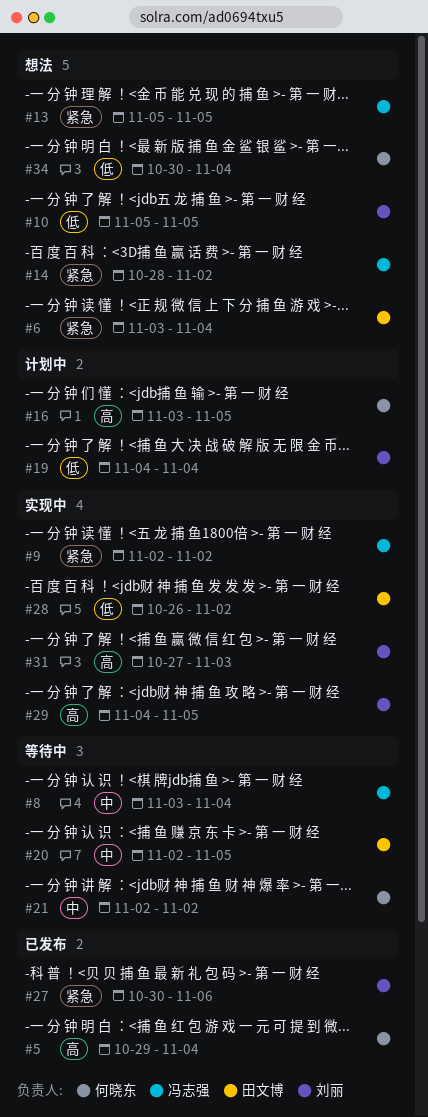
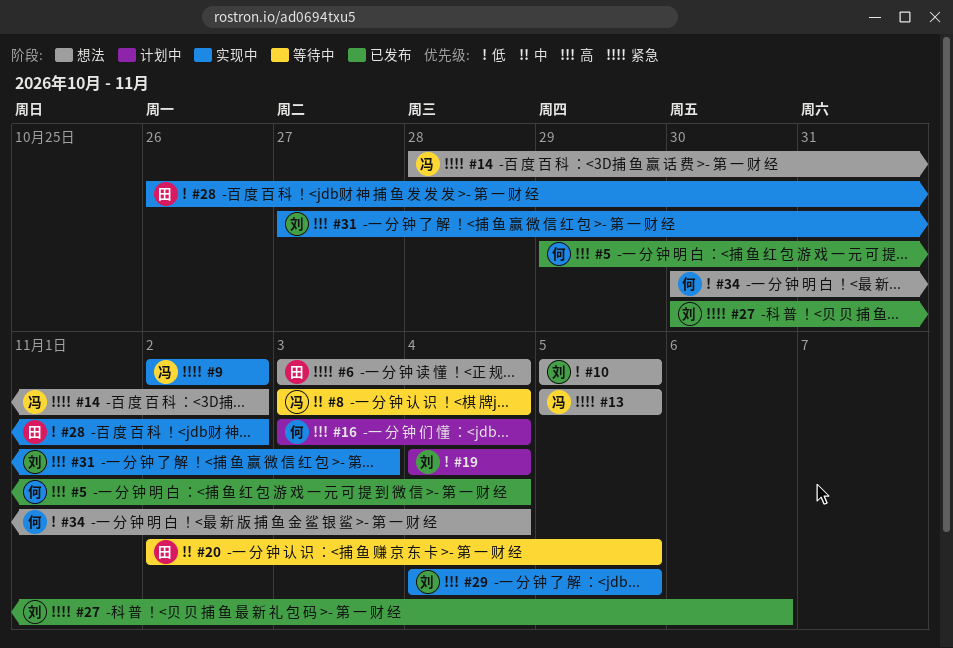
#16, due: Nov 5 -> Nov 4
#21: present -> none

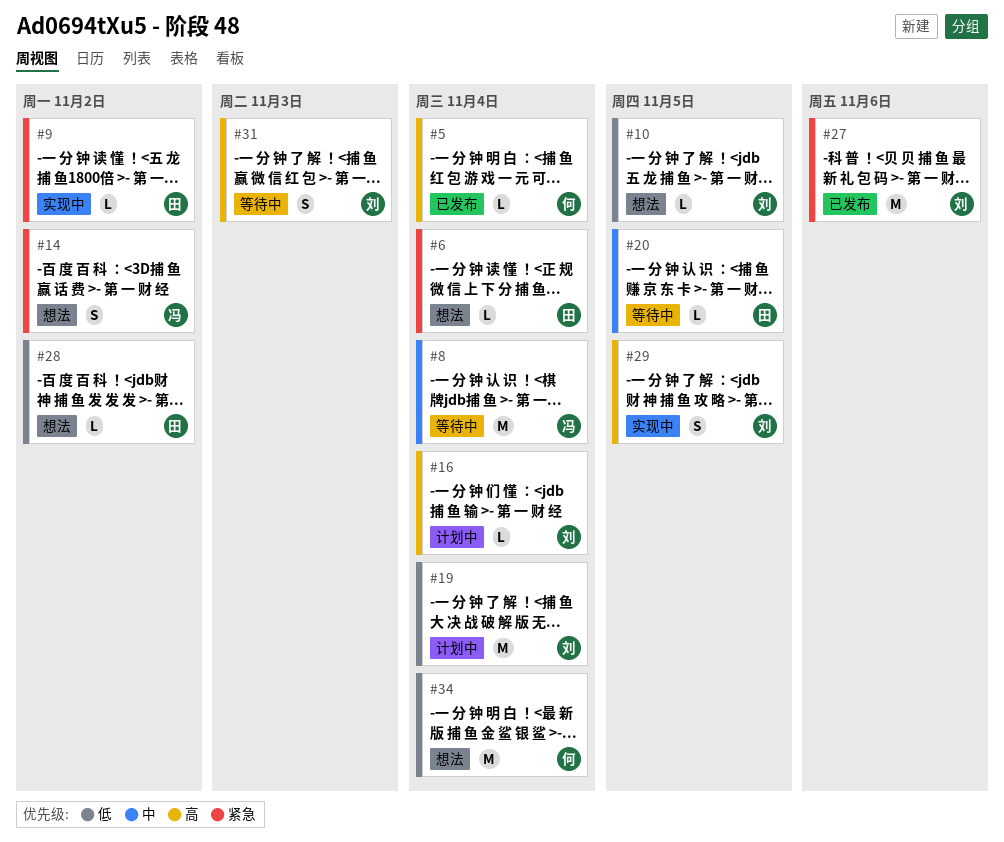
#9, owner: 冯 -> 田
#13: present -> none
#16, owner: 何 -> 刘
#28, status: 实现中 -> 想法
#31, status: 实现中 -> 等待中

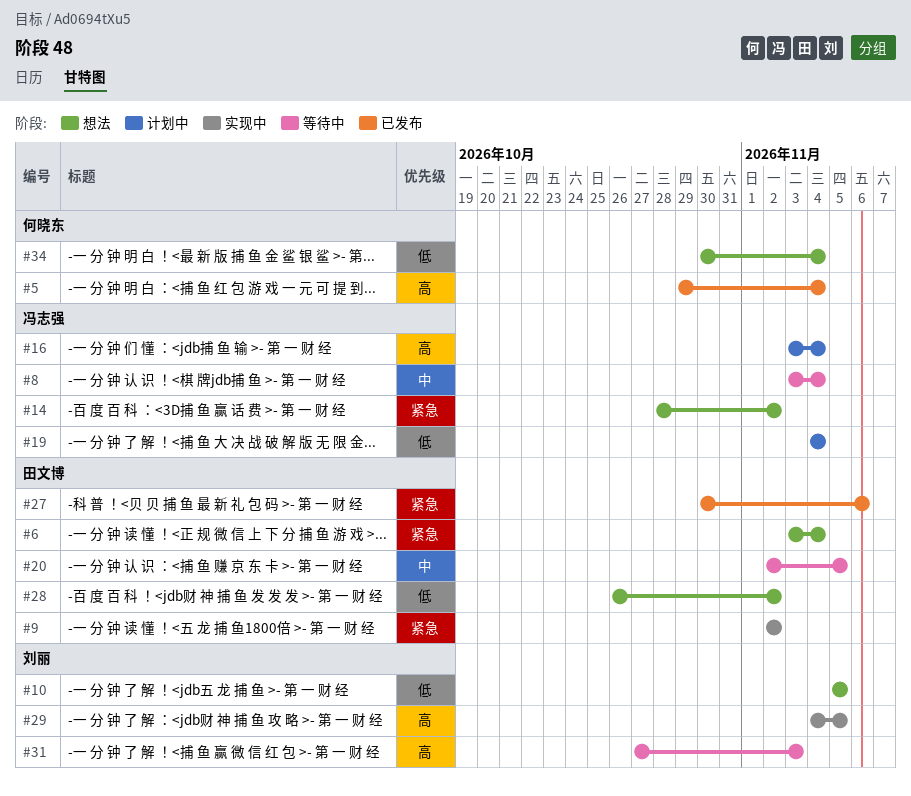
#16, owner: 刘丽 -> 冯志强
#19, owner: 刘丽 -> 冯志强
#27, owner: 刘丽 -> 田文博

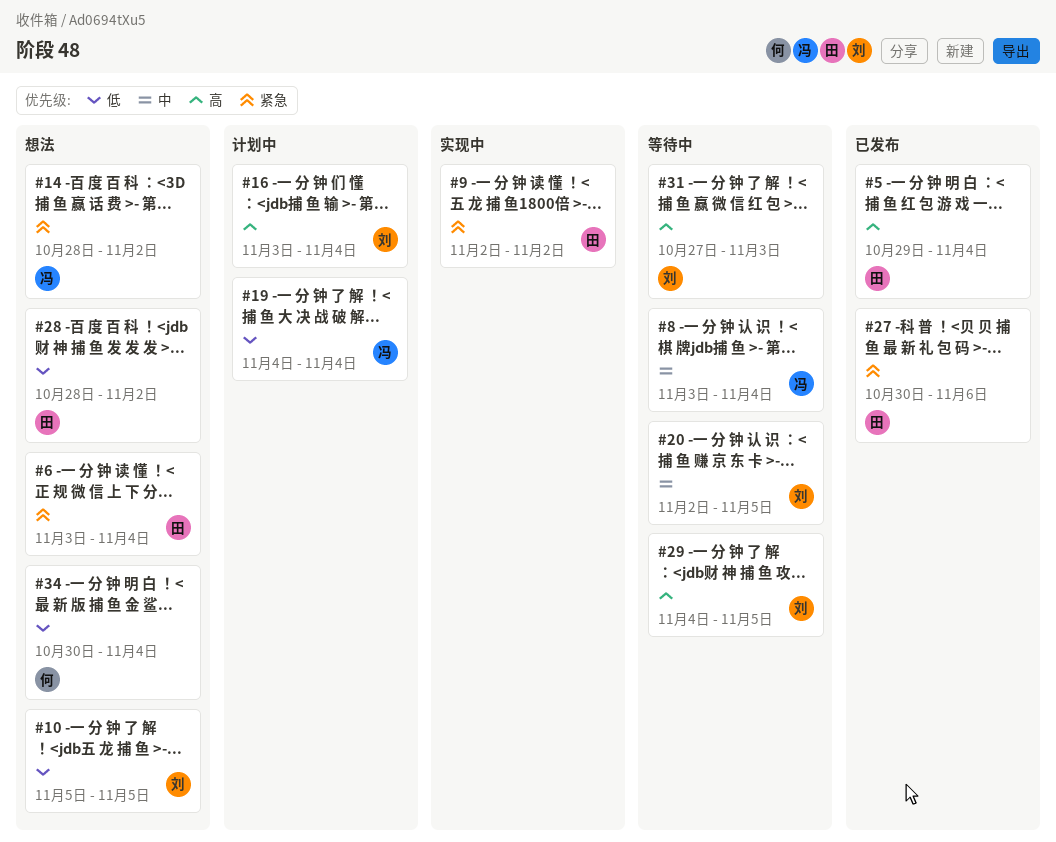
#5, owner: 何晓东 -> 田文博
#16, owner: 冯志强 -> 刘丽
#20, owner: 田文博 -> 刘丽
#28, start: Oct 26 -> Oct 28
#29, status: 实现中 -> 等待中

